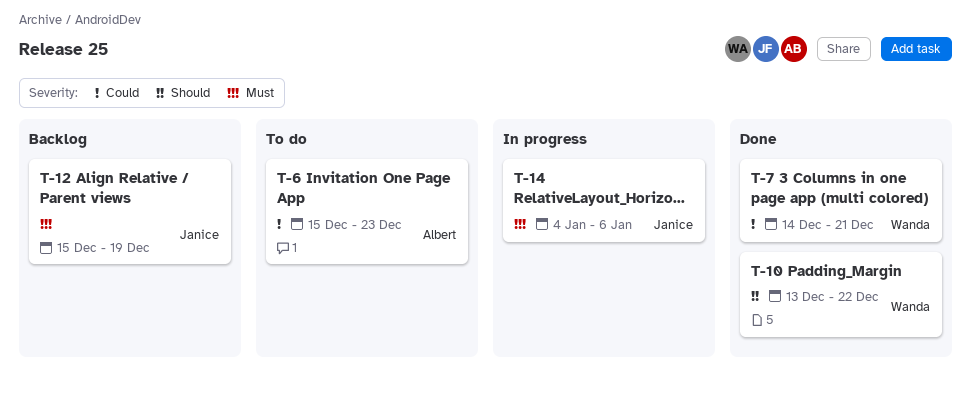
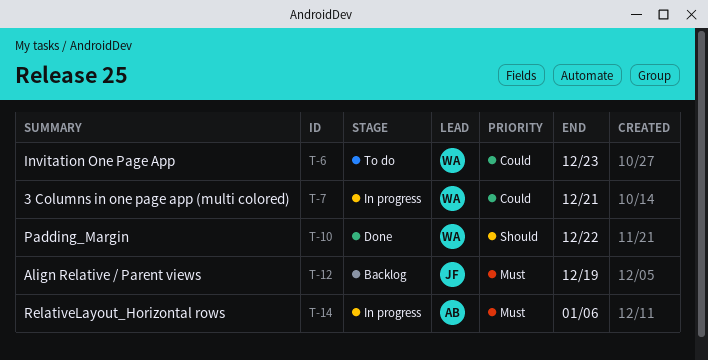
T-6, owner: Albert -> Wanda
T-7, status: Done -> In progress
T-14, owner: Janice -> Albert

